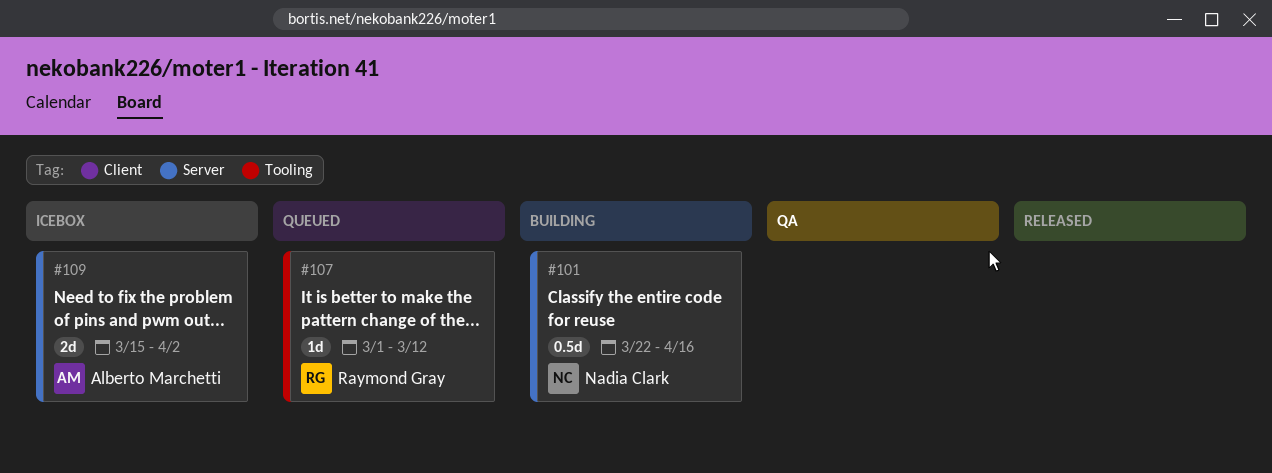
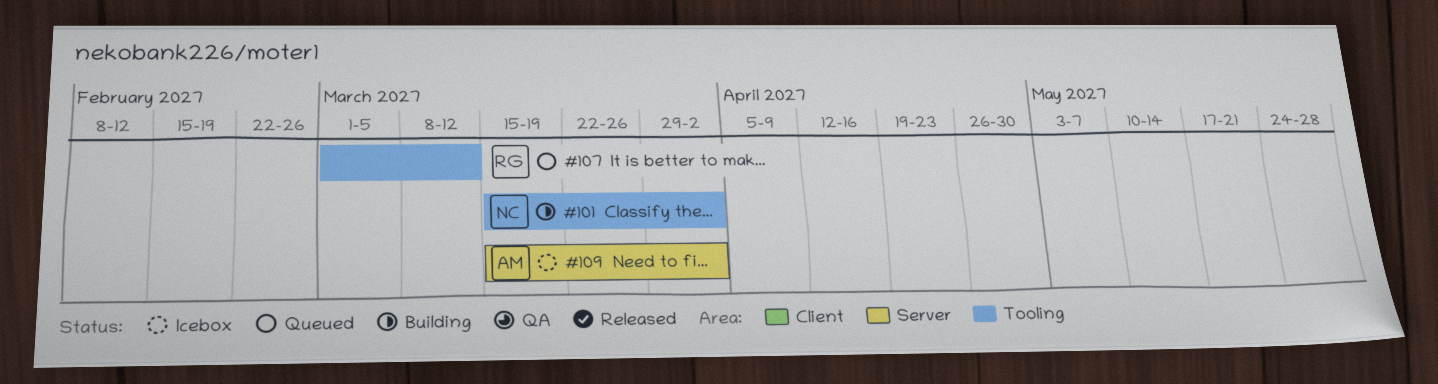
#101, label: Server -> Tooling
#101, start: Mar 22 -> Mar 15
#101, due: Apr 16 -> Apr 2

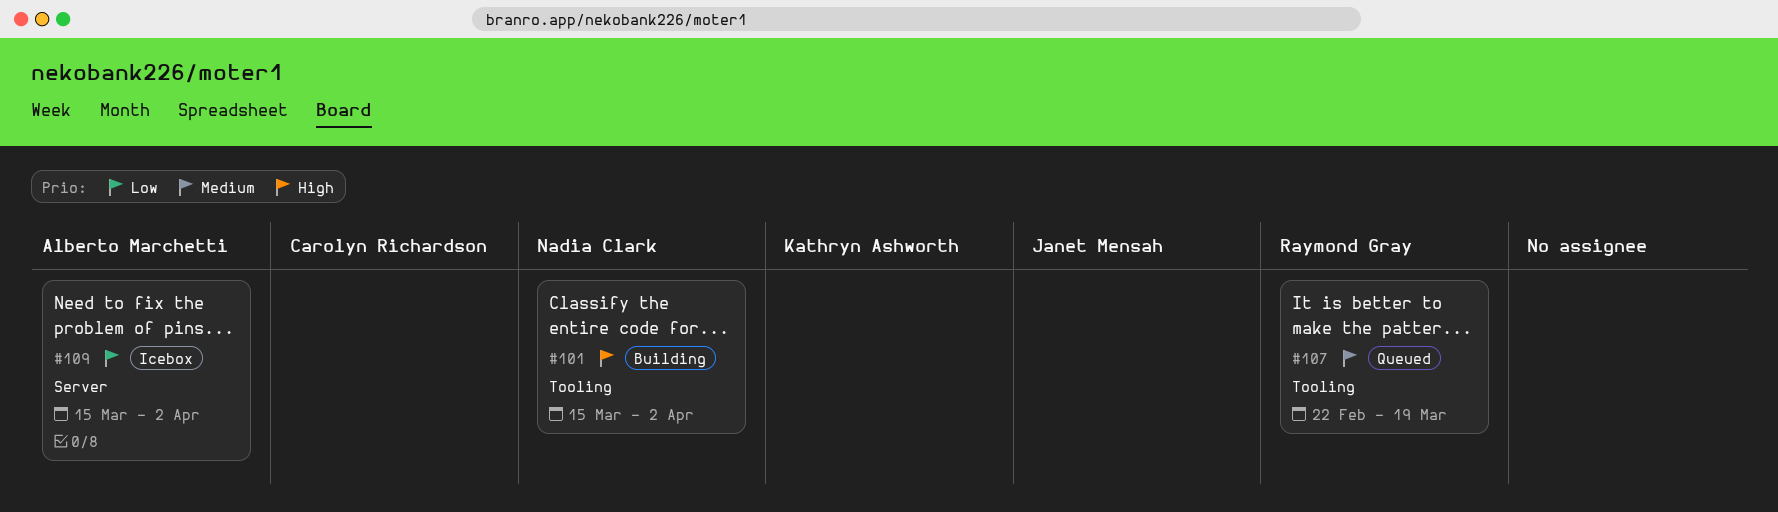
#107, start: Mar 1 -> Feb 22
#107, due: Mar 12 -> Mar 19

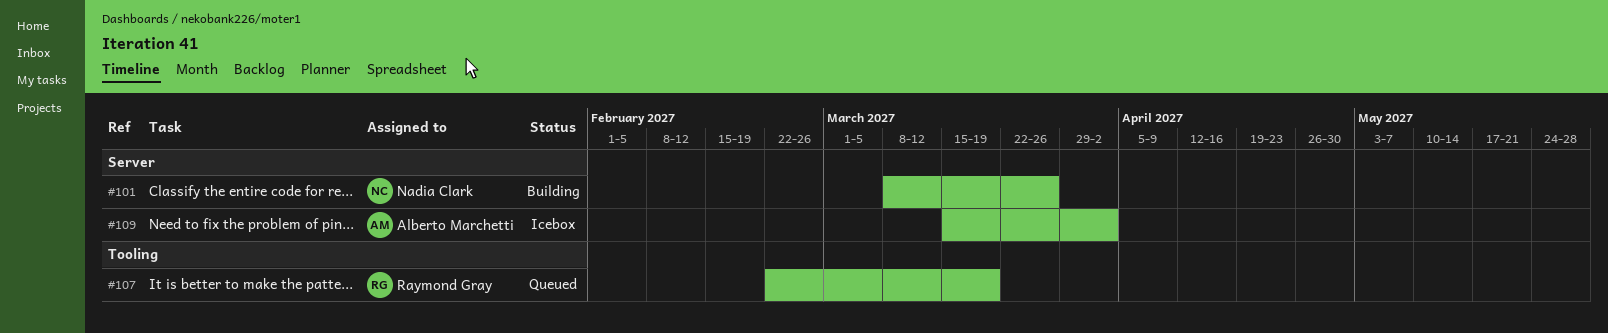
#101, label: Tooling -> Server
#101, start: Mar 15 -> Mar 8
#101, due: Apr 2 -> Mar 26

